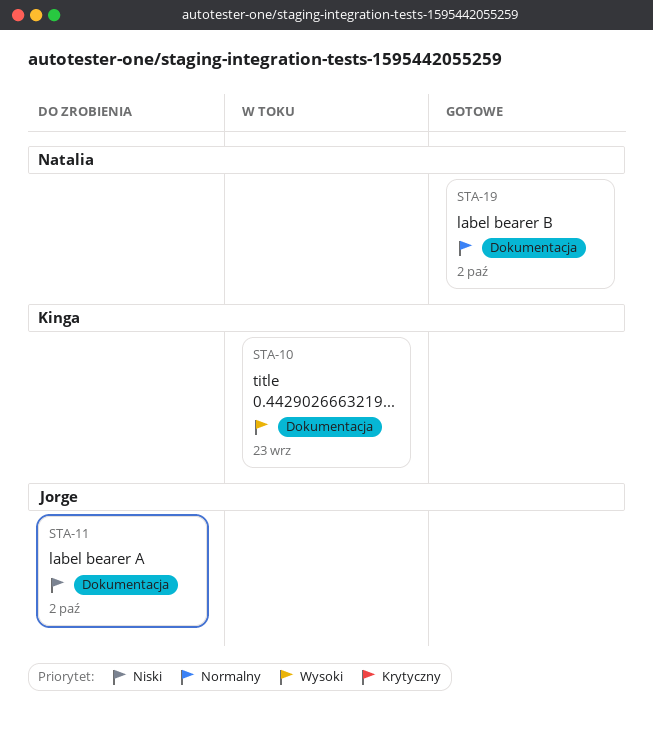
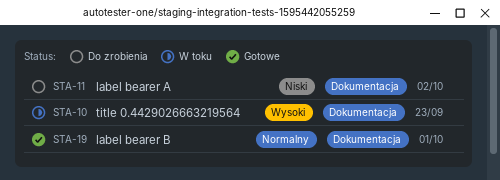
STA-19, due: Oct 2 -> Oct 1

